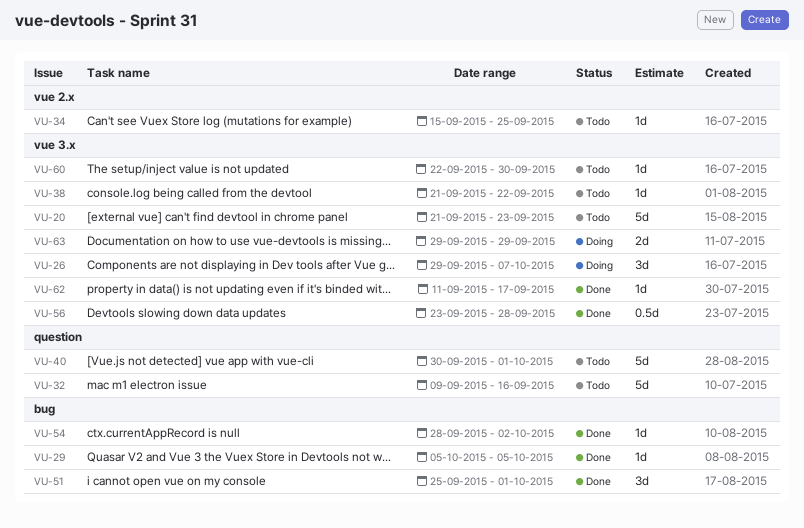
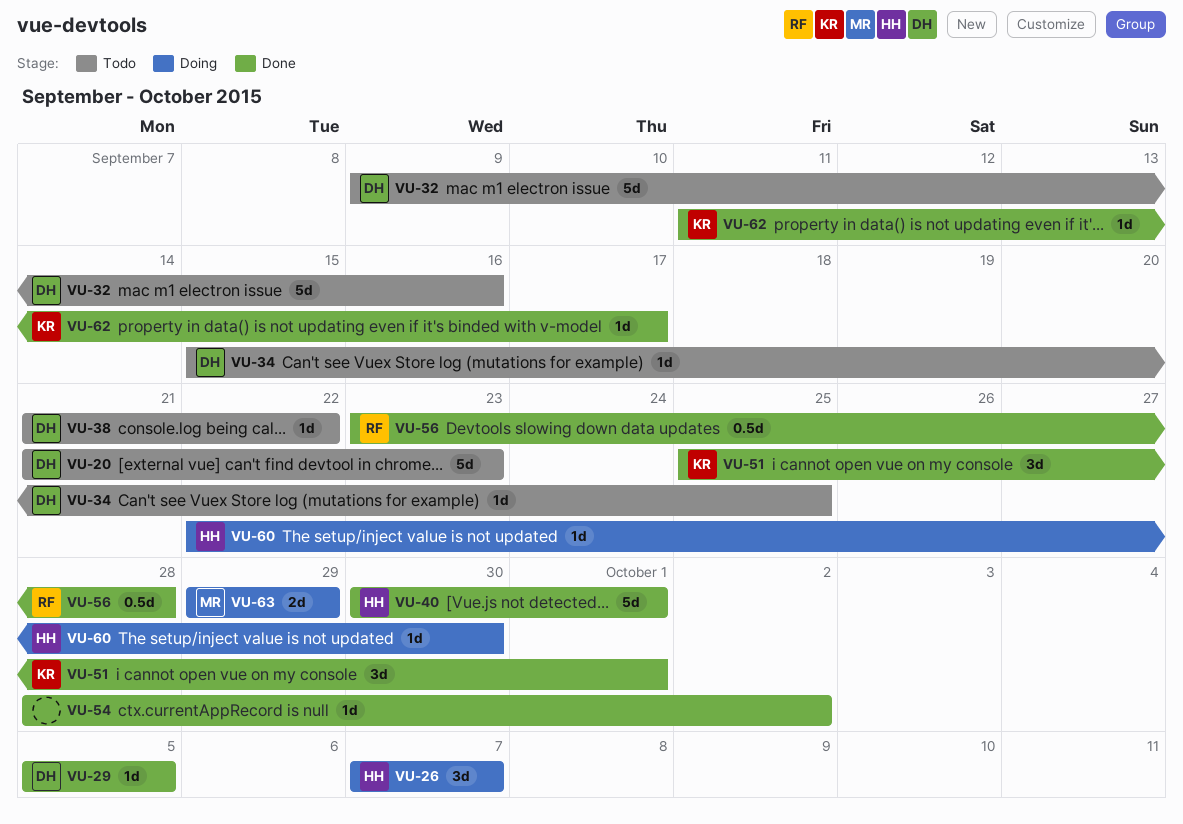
VU-26, start: Sep 29 -> Oct 7
VU-40, status: Todo -> Done
VU-60, status: Todo -> Doing

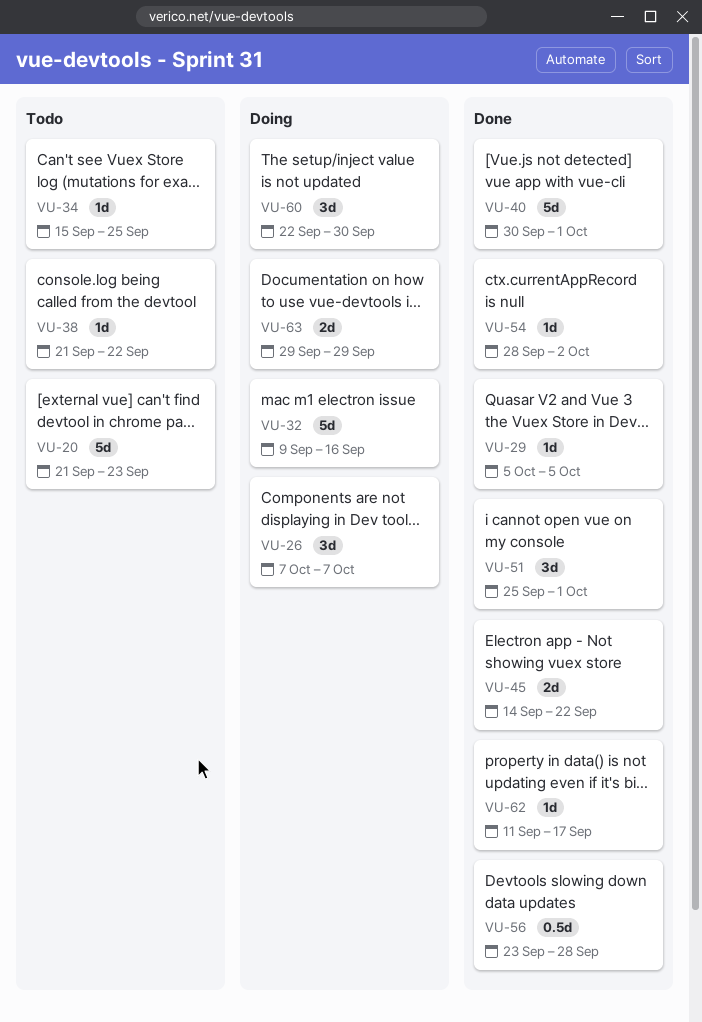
VU-32, status: Todo -> Doing
VU-45: none -> present
VU-60, estimate: 1d -> 3d

